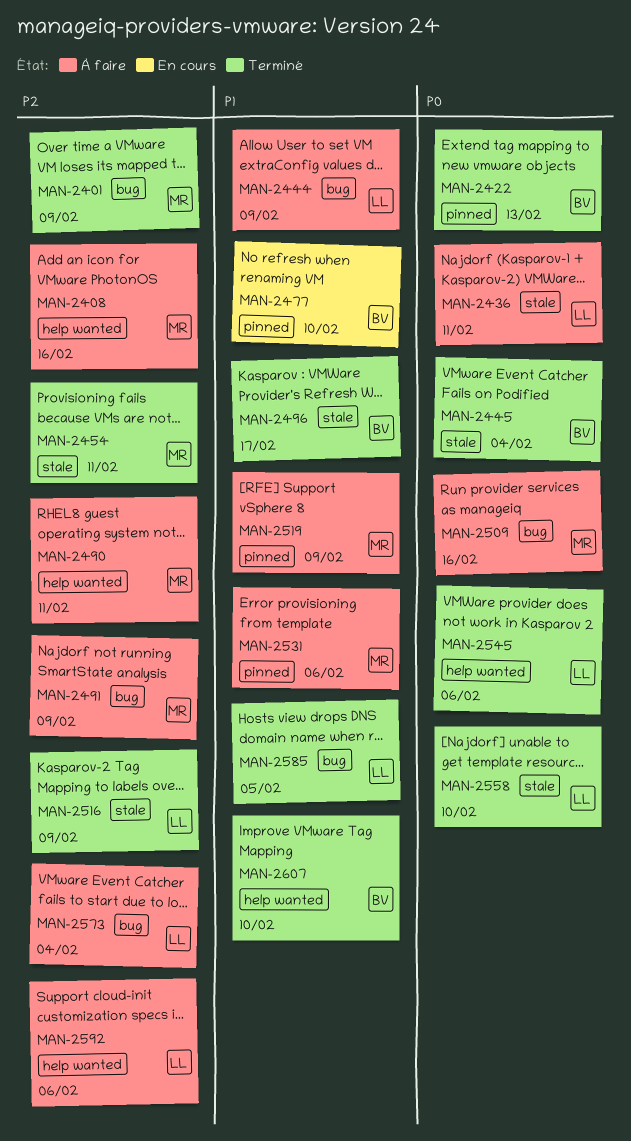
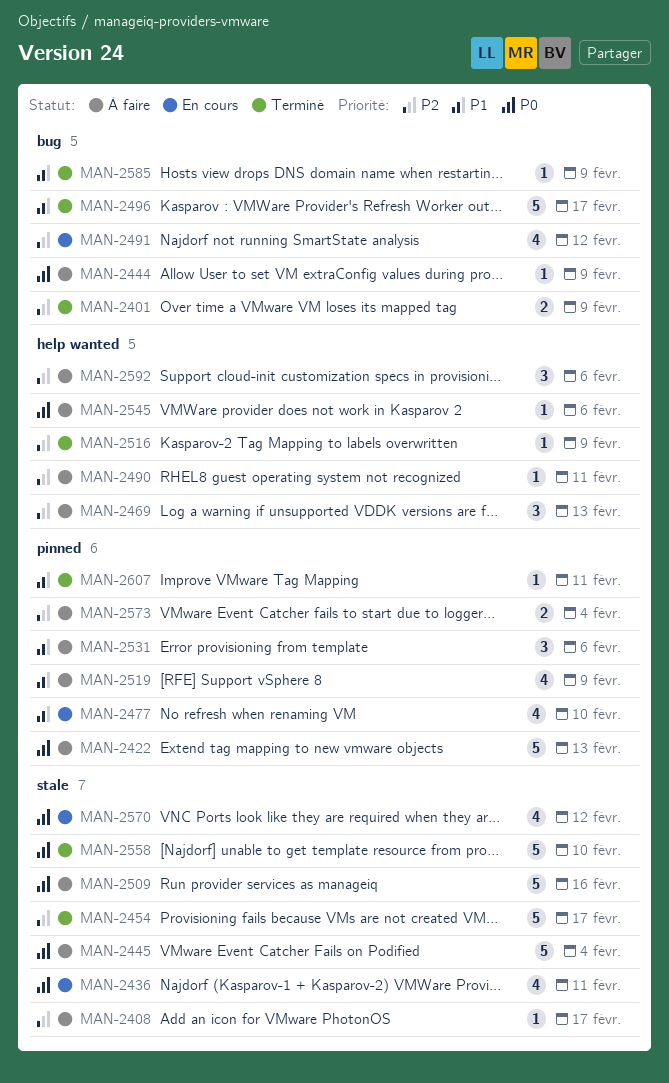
MAN-2408, label: help wanted -> stale
MAN-2408, due: Feb 16 -> Feb 17
MAN-2422, status: Terminé -> À faire
MAN-2436, status: À faire -> En cours
MAN-2444, priority: P1 -> P0
MAN-2445, status: Terminé -> À faire
MAN-2454, due: Feb 11 -> Feb 17
MAN-2469: none -> present
MAN-2491, status: À faire -> En cours
MAN-2491, due: Feb 9 -> Feb 12
MAN-2496, label: stale -> bug
MAN-2509, label: bug -> stale
MAN-2516, label: stale -> help wanted
MAN-2545, status: Terminé -> À faire
MAN-2570: none -> present
MAN-2573, label: bug -> pinned
MAN-2585, due: Feb 5 -> Feb 9
MAN-2607, label: help wanted -> pinned
MAN-2607, due: Feb 10 -> Feb 11

